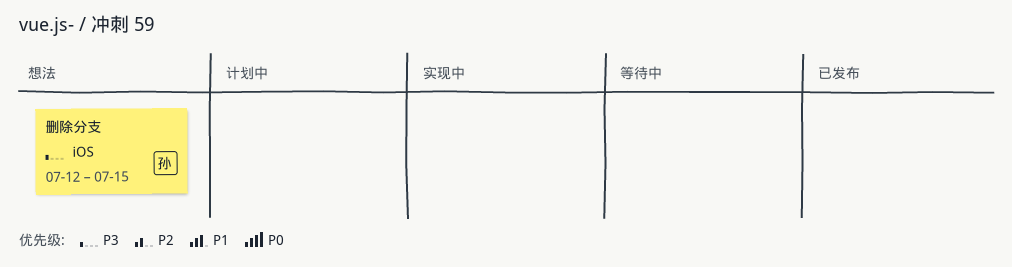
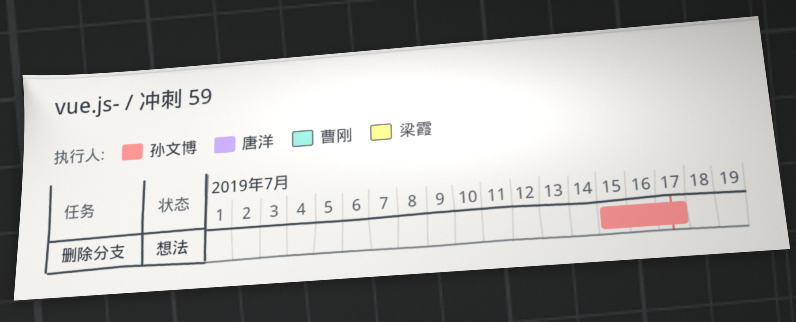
删除分支, start: Jul 12 -> Jul 15
删除分支, due: Jul 15 -> Jul 17

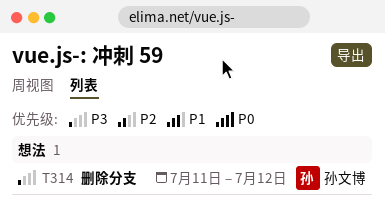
删除分支, start: Jul 15 -> Jul 11
删除分支, due: Jul 17 -> Jul 12

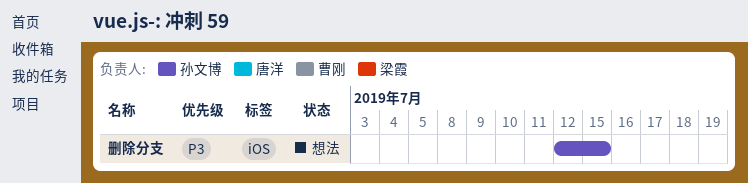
删除分支, start: Jul 11 -> Jul 12
删除分支, due: Jul 12 -> Jul 15

